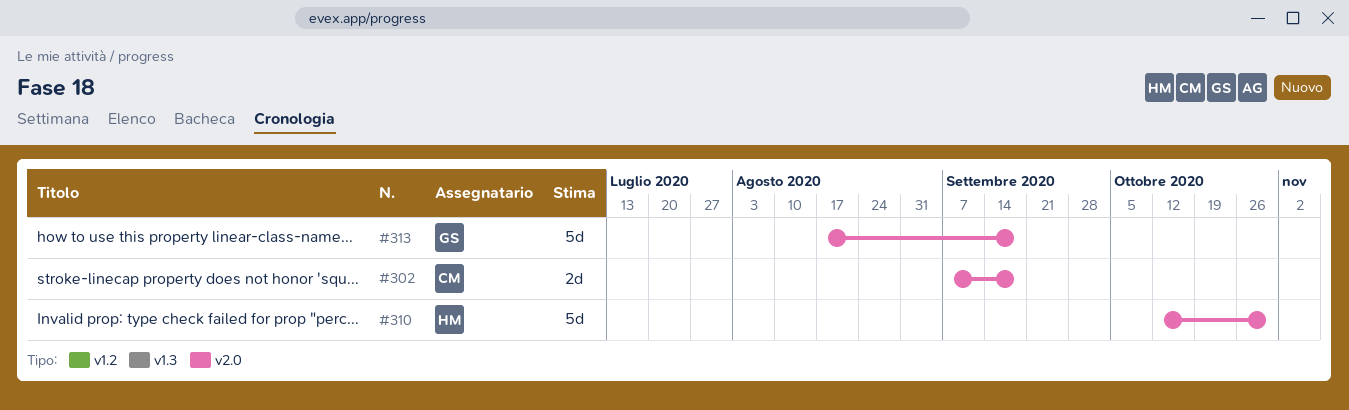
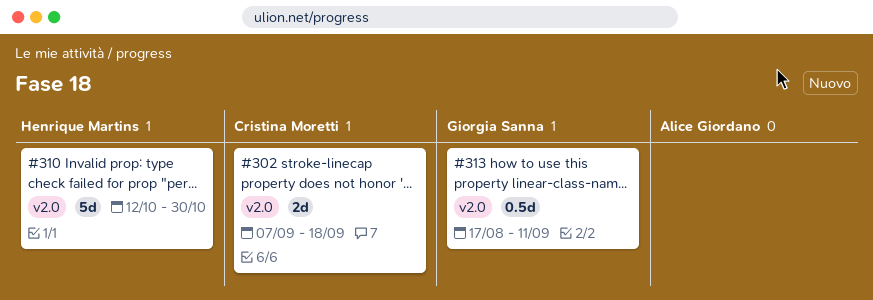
#313, estimate: 5d -> 0.5d
#313, due: Sep 18 -> Sep 11

